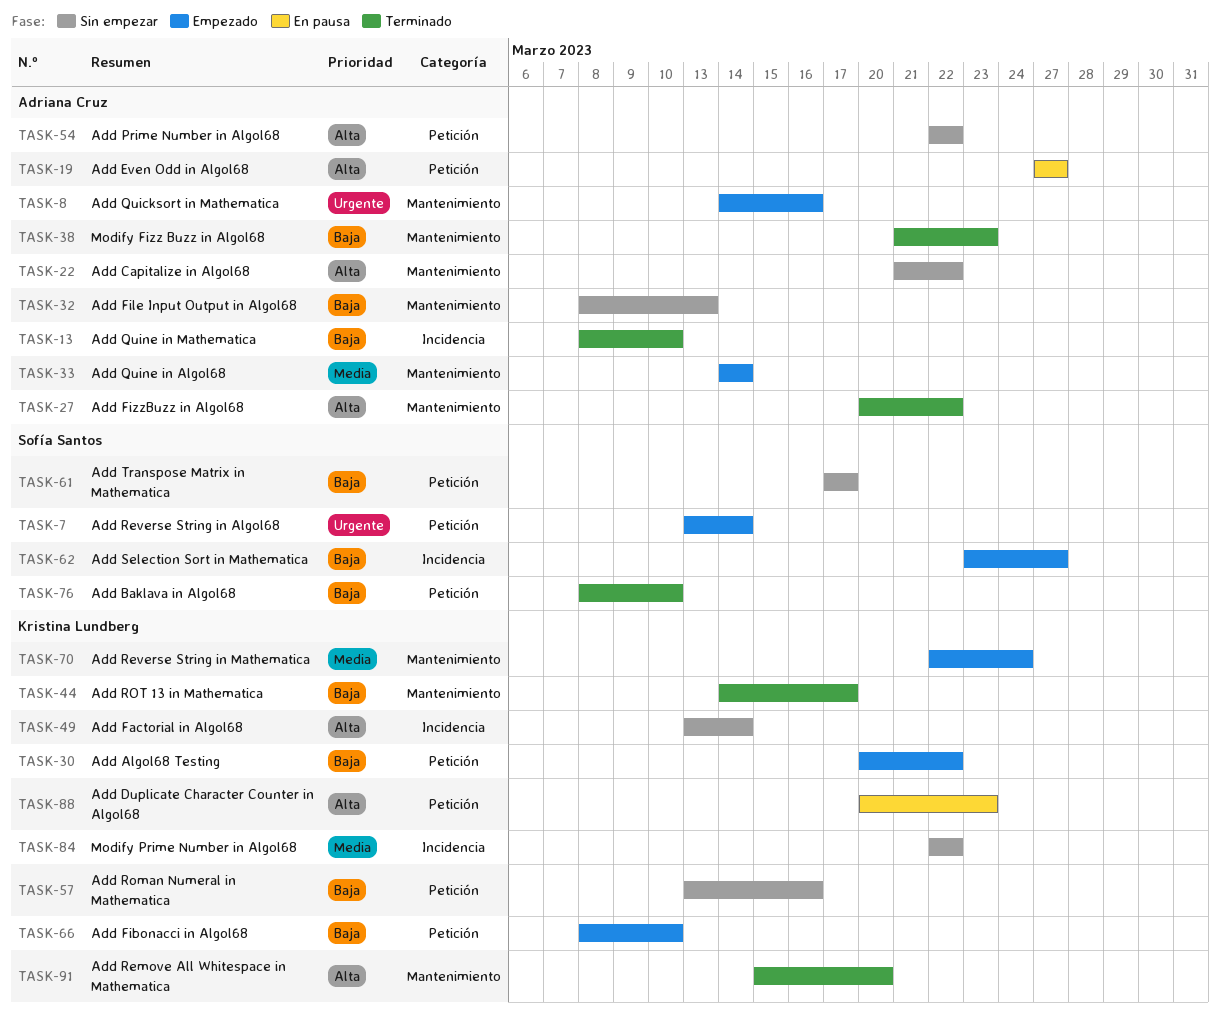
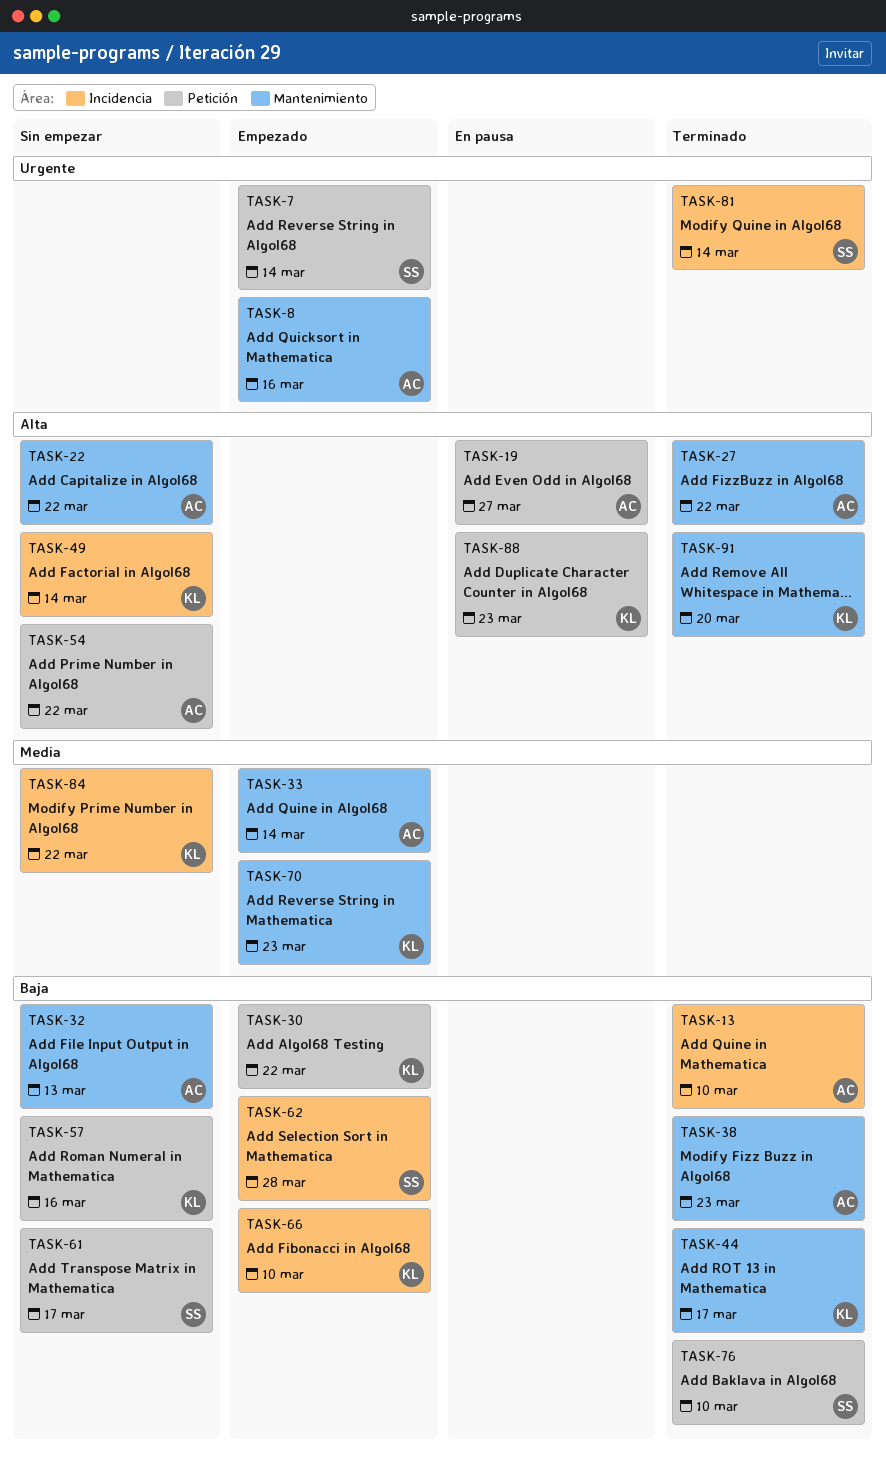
TASK-62, due: Mar 27 -> Mar 28
TASK-66, label: Petición -> Incidencia
TASK-70, due: Mar 24 -> Mar 23
TASK-81: none -> present

